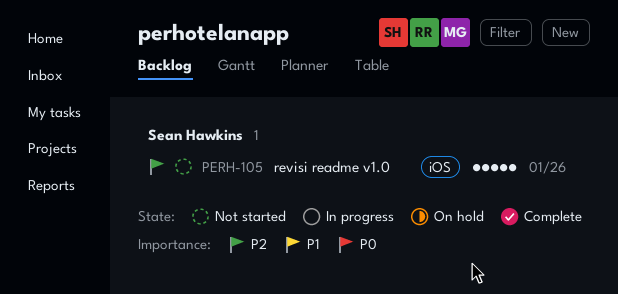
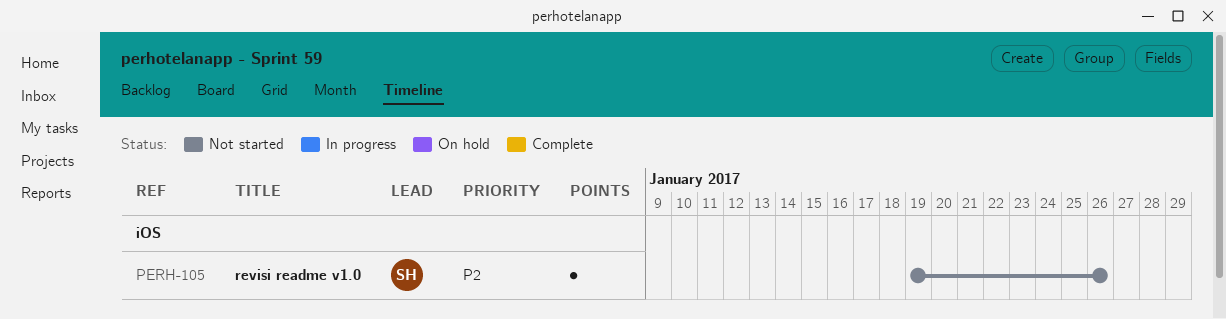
PERH-105, estimate: 5 -> 1

